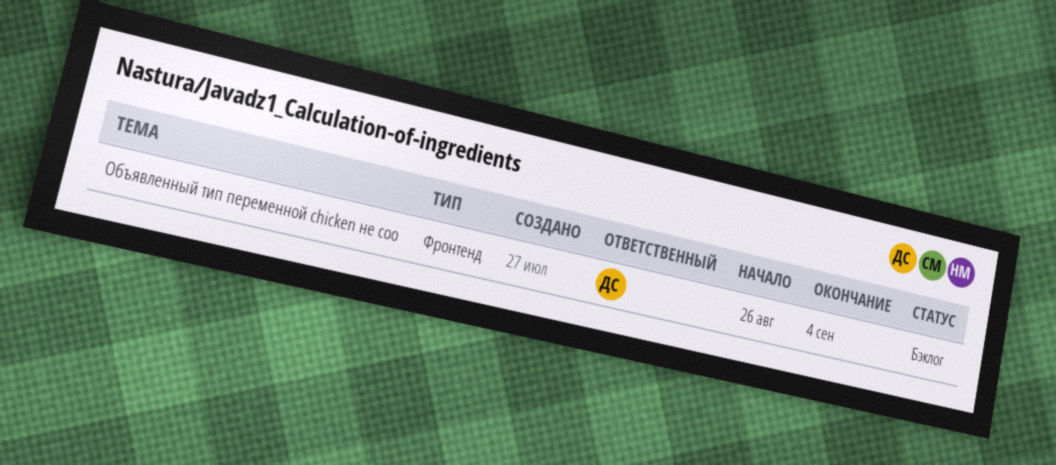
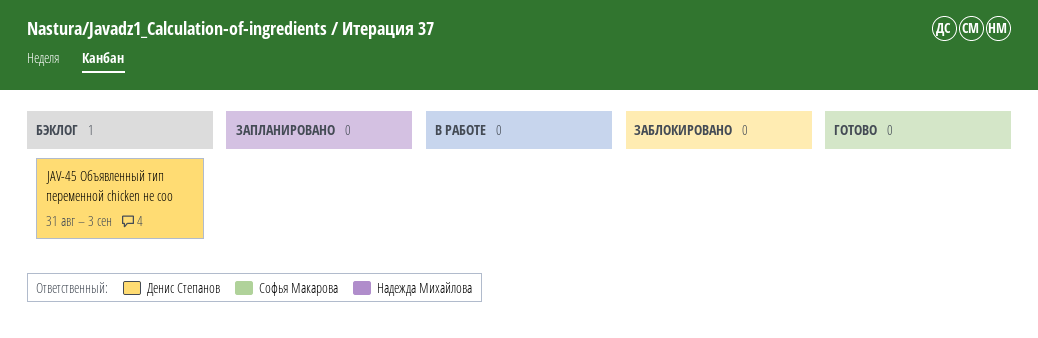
Объявленный тип переменной chicken не соо, start: Aug 26 -> Aug 31
Объявленный тип переменной chicken не соо, due: Sep 4 -> Sep 3

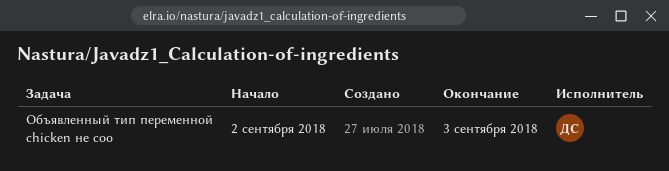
Объявленный тип переменной chicken не соо, start: Aug 31 -> Sep 2

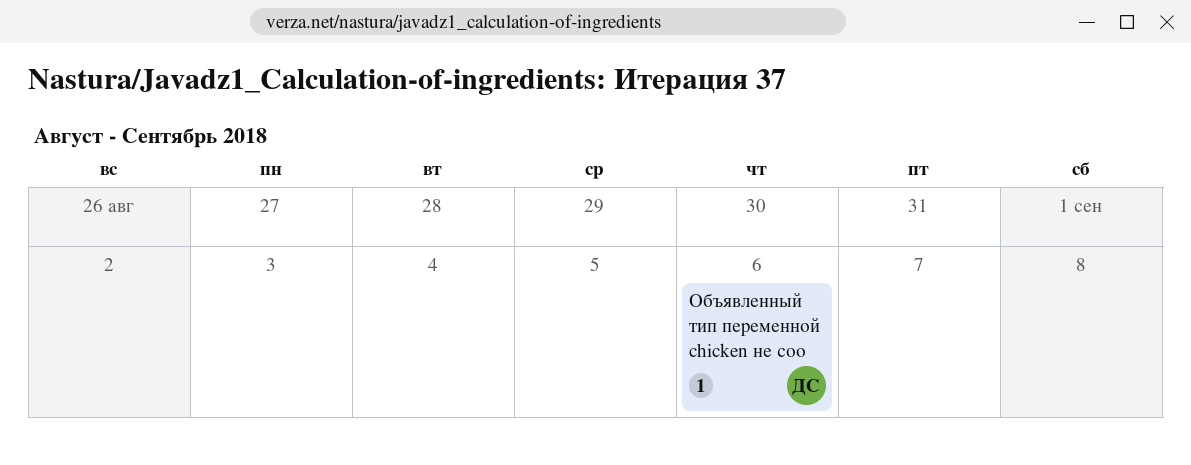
Объявленный тип переменной chicken не соо, due: Sep 3 -> Sep 6

